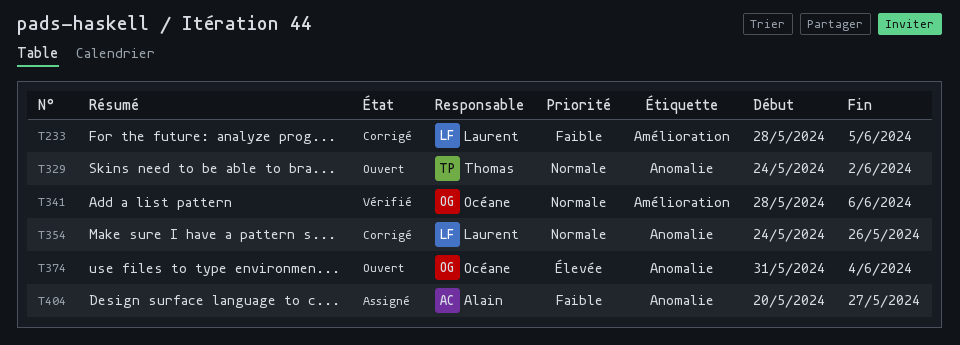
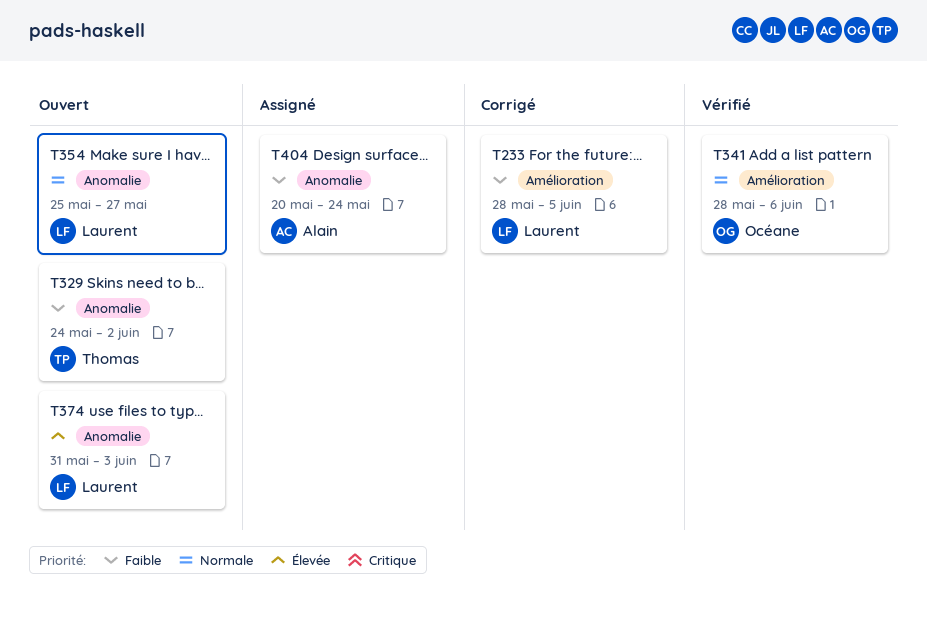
T329, priority: Normale -> Faible
T354, status: Corrigé -> Ouvert
T354, start: May 24 -> May 25
T354, due: May 26 -> May 27
T374, owner: Océane -> Laurent
T374, due: Jun 4 -> Jun 3
T404, due: May 27 -> May 24

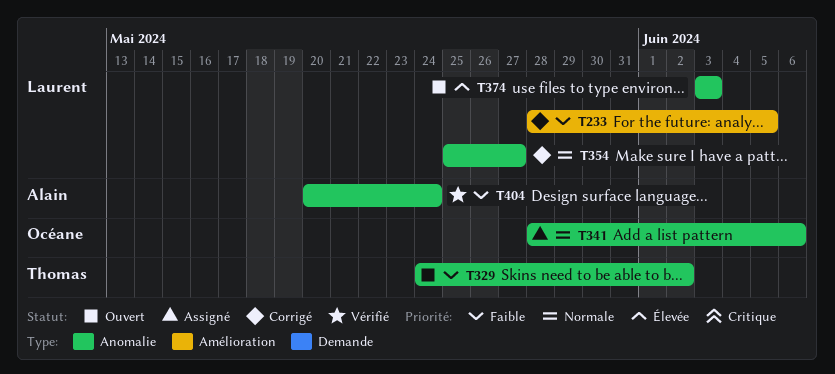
T341, status: Vérifié -> Assigné
T341, label: Amélioration -> Anomalie
T354, status: Ouvert -> Corrigé
T374, start: May 31 -> Jun 3
T404, status: Assigné -> Vérifié

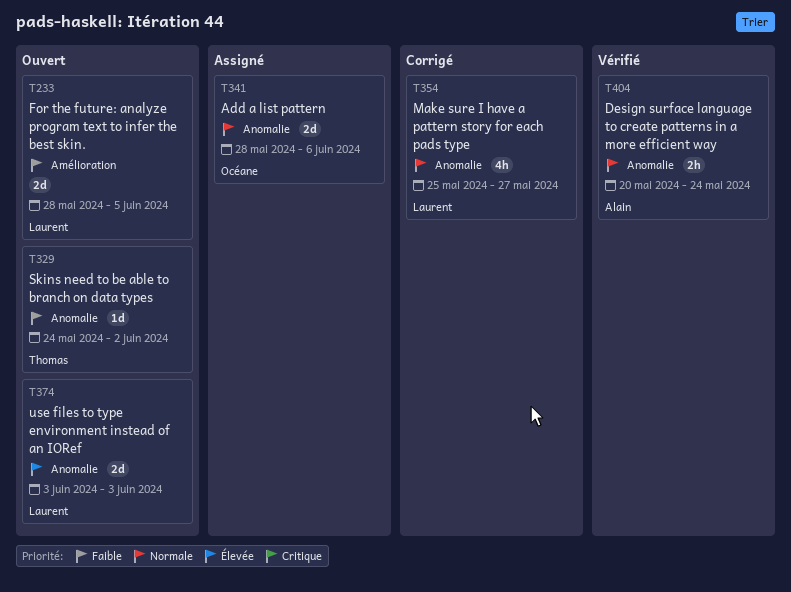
T233, status: Corrigé -> Ouvert
T404, priority: Faible -> Normale

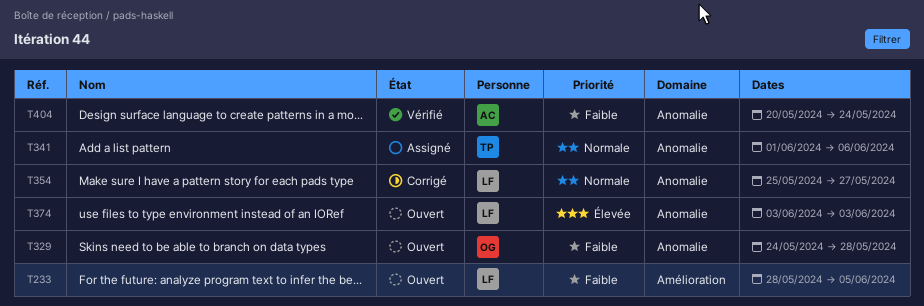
T329, owner: Thomas -> Océane
T329, due: Jun 2 -> May 28
T341, owner: Océane -> Thomas
T341, start: May 28 -> Jun 1
T404, priority: Normale -> Faible

